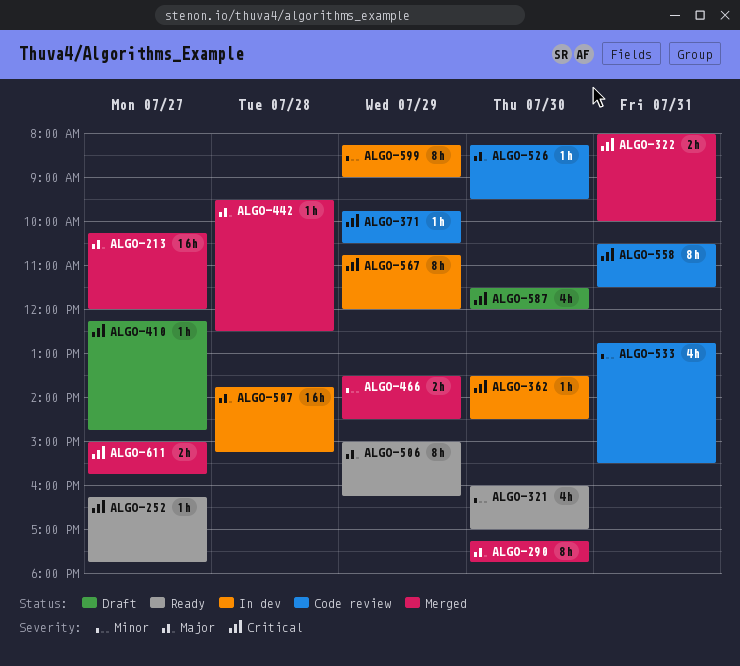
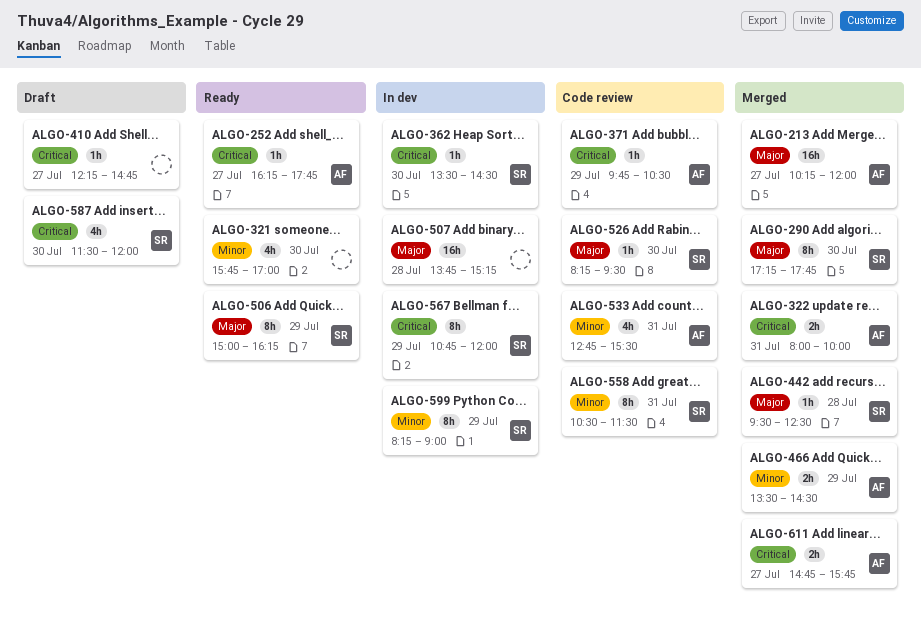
ALGO-321, begins: 16:00 -> 15:45
ALGO-558, priority: Critical -> Minor
ALGO-611, begins: 15:00 -> 14:45

